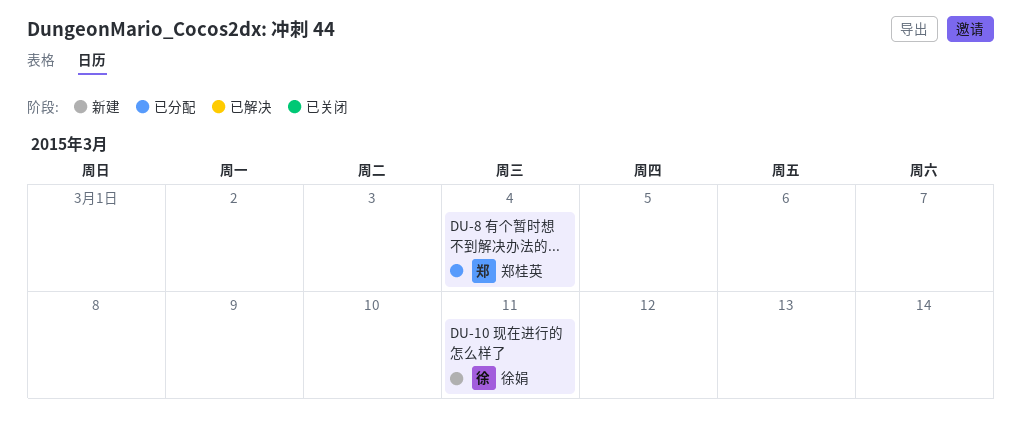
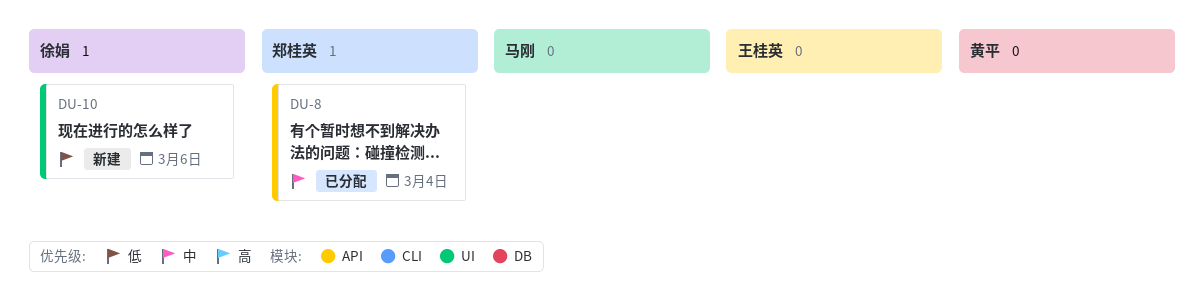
DU-10, due: Mar 11 -> Mar 6

